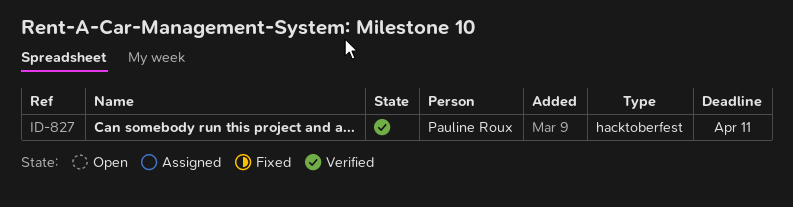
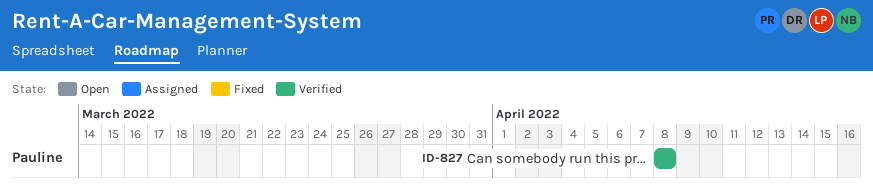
ID-827, due: Apr 11 -> Apr 8

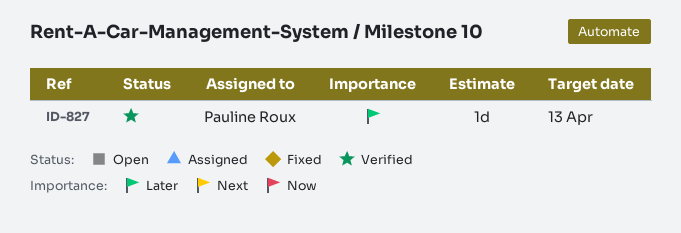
ID-827, due: Apr 8 -> Apr 13

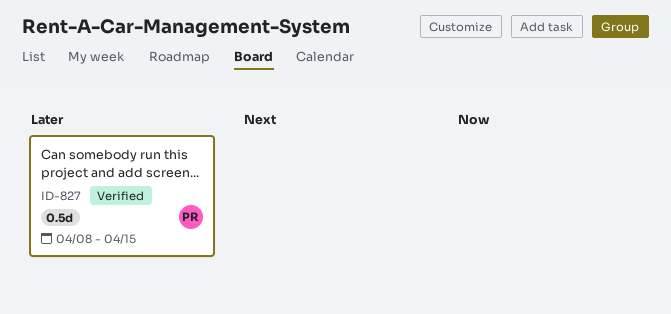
ID-827, estimate: 1d -> 0.5d
ID-827, due: Apr 13 -> Apr 15

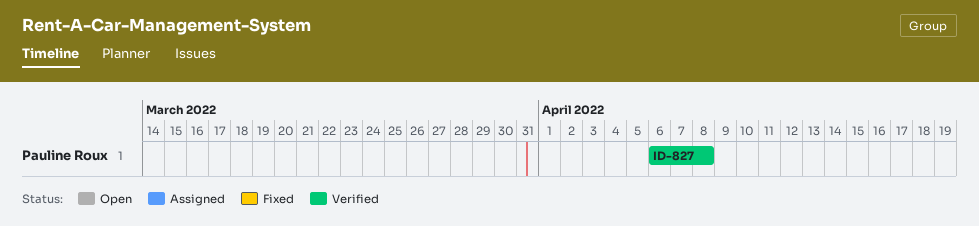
ID-827, start: Apr 8 -> Apr 6
ID-827, due: Apr 15 -> Apr 8

